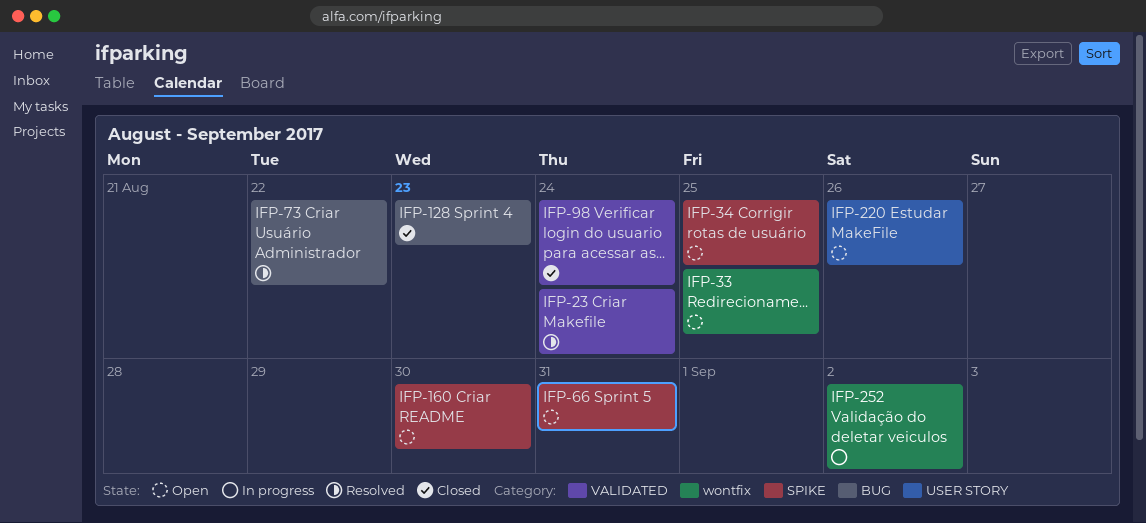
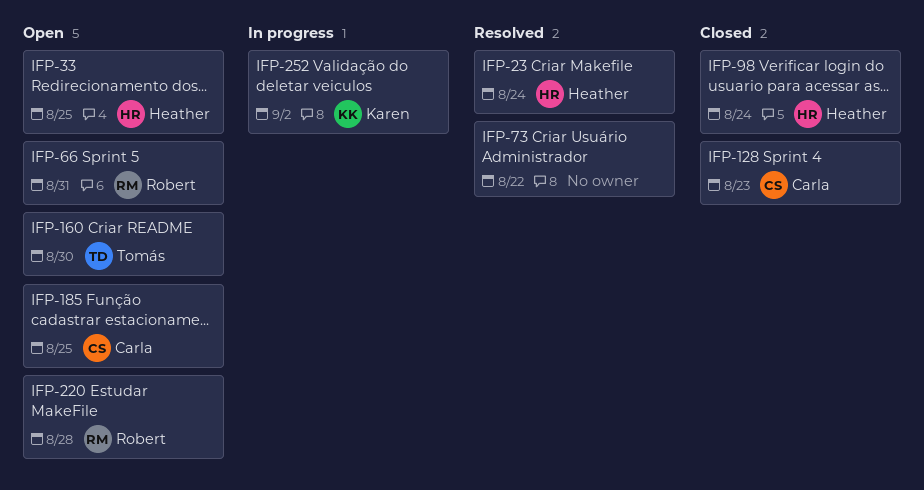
IFP-34: present -> none
IFP-185: none -> present
IFP-220, due: Aug 26 -> Aug 28

